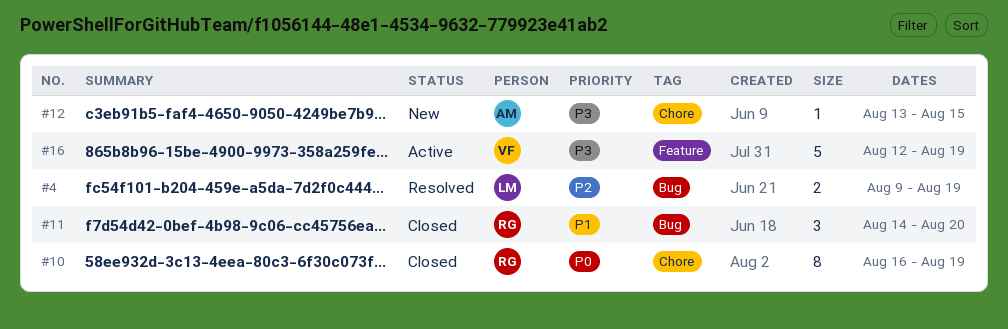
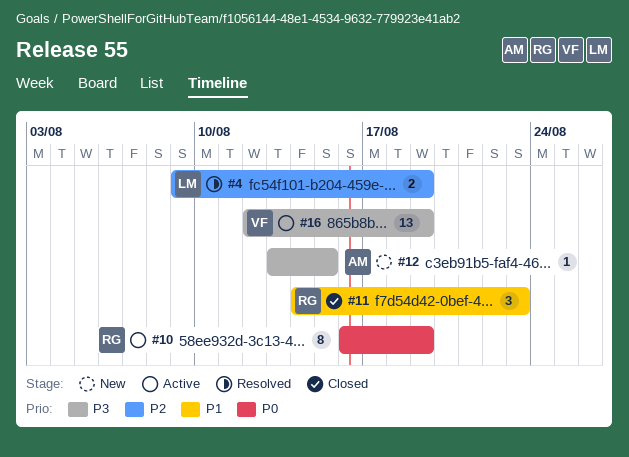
#10, status: Closed -> Active
#11, due: Aug 20 -> Aug 23
#16, estimate: 5 -> 13

